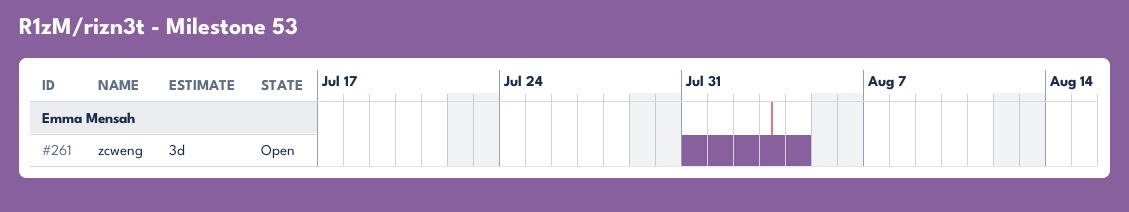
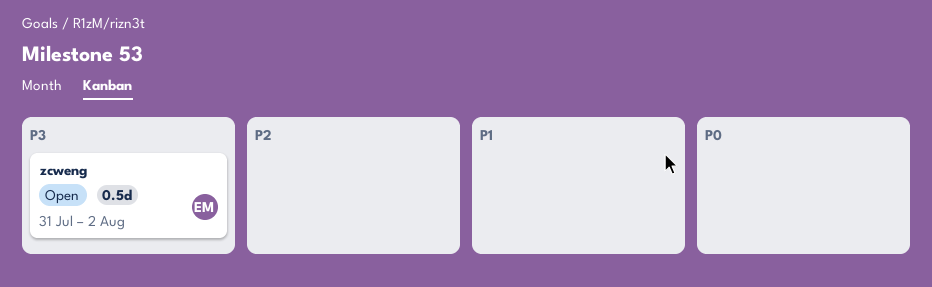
zcweng, estimate: 3d -> 0.5d
zcweng, due: Aug 4 -> Aug 2

